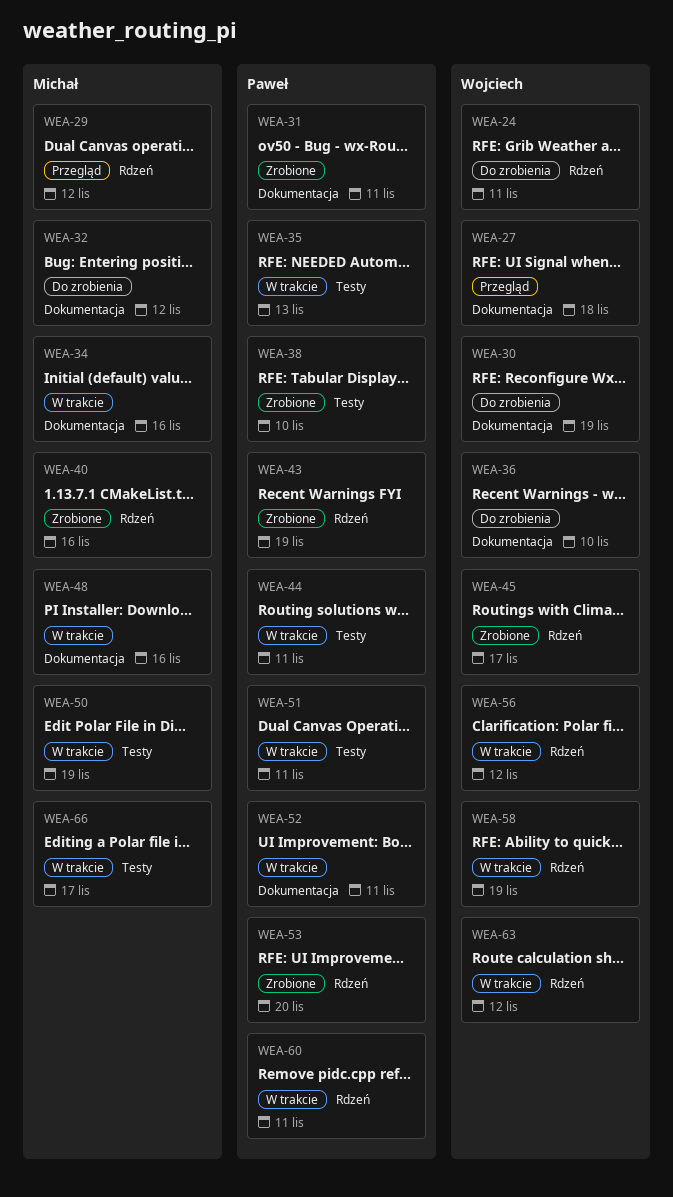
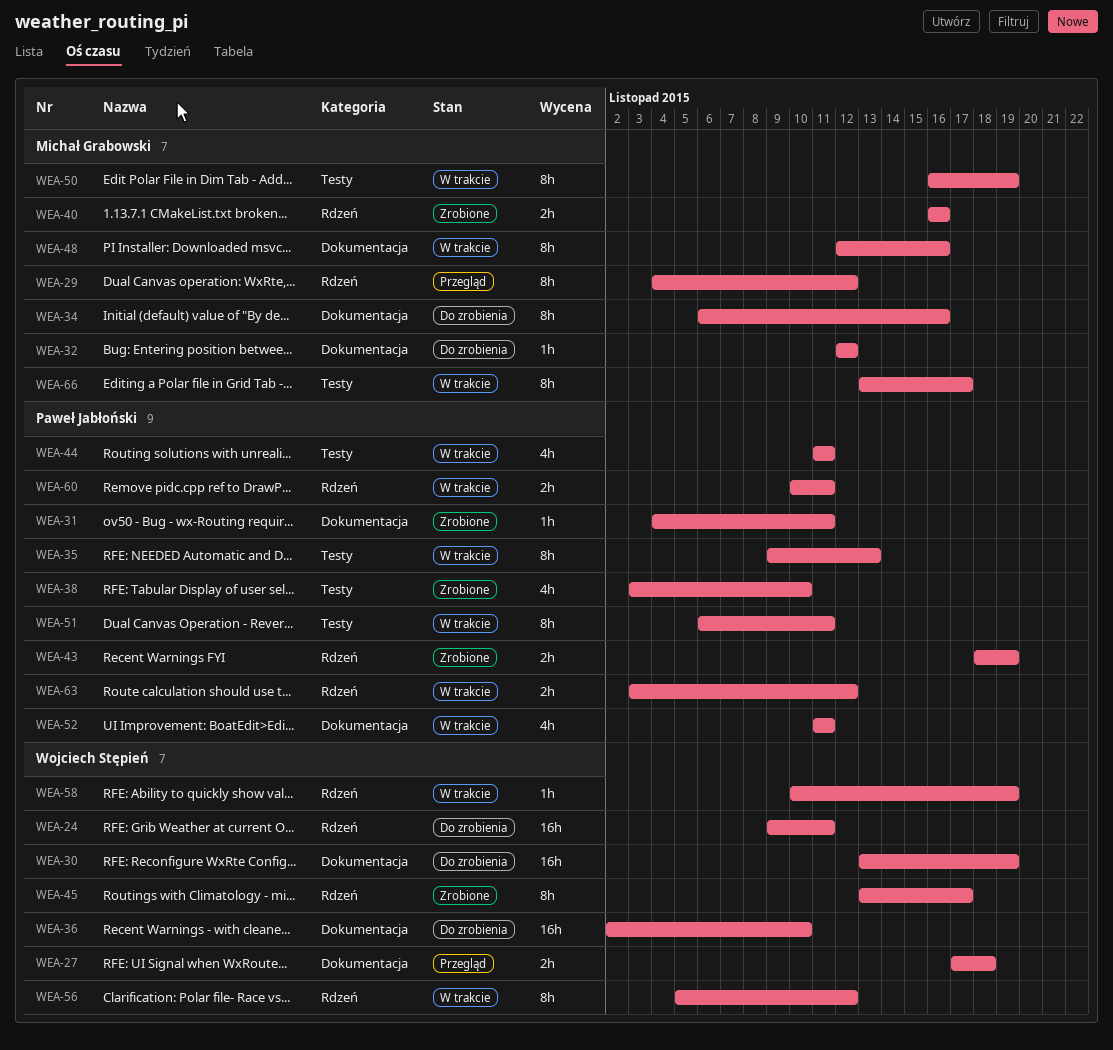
WEA-34, status: W trakcie -> Do zrobienia
WEA-53: present -> none
WEA-63, owner: Wojciech Stępień -> Paweł Jabłoński

